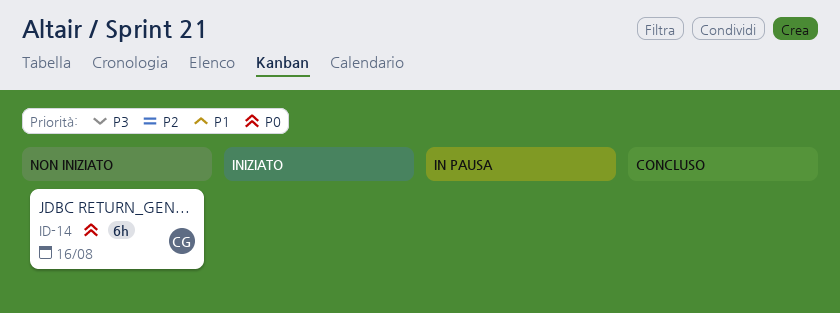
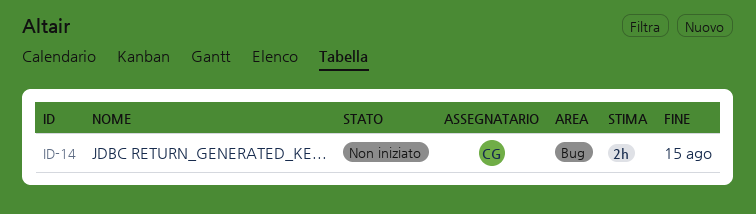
ID-14, estimate: 6h -> 2h
ID-14, due: Aug 16 -> Aug 15

